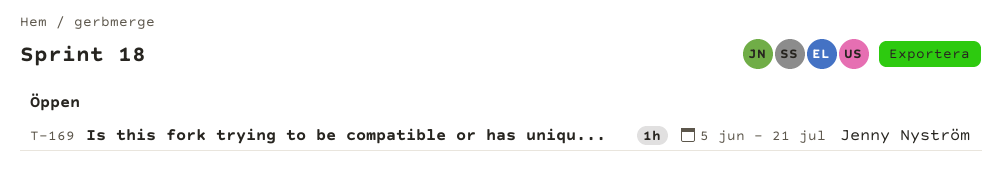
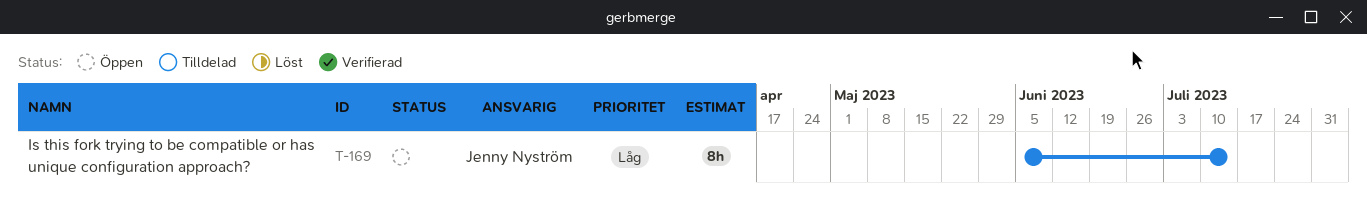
T-169, estimate: 1h -> 8h
T-169, due: Jul 21 -> Jul 14

